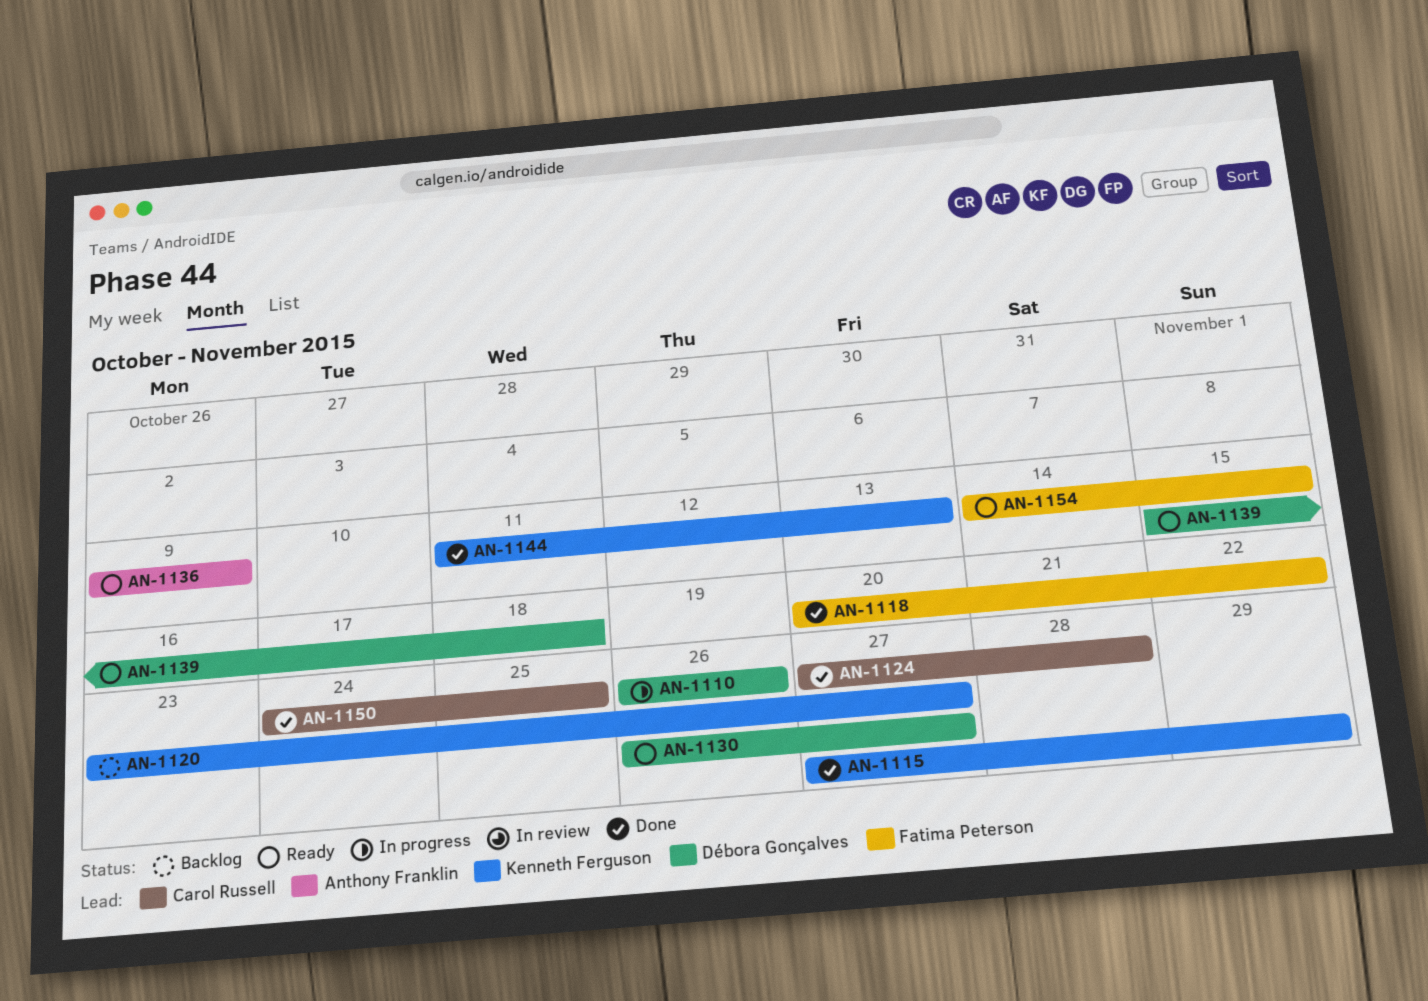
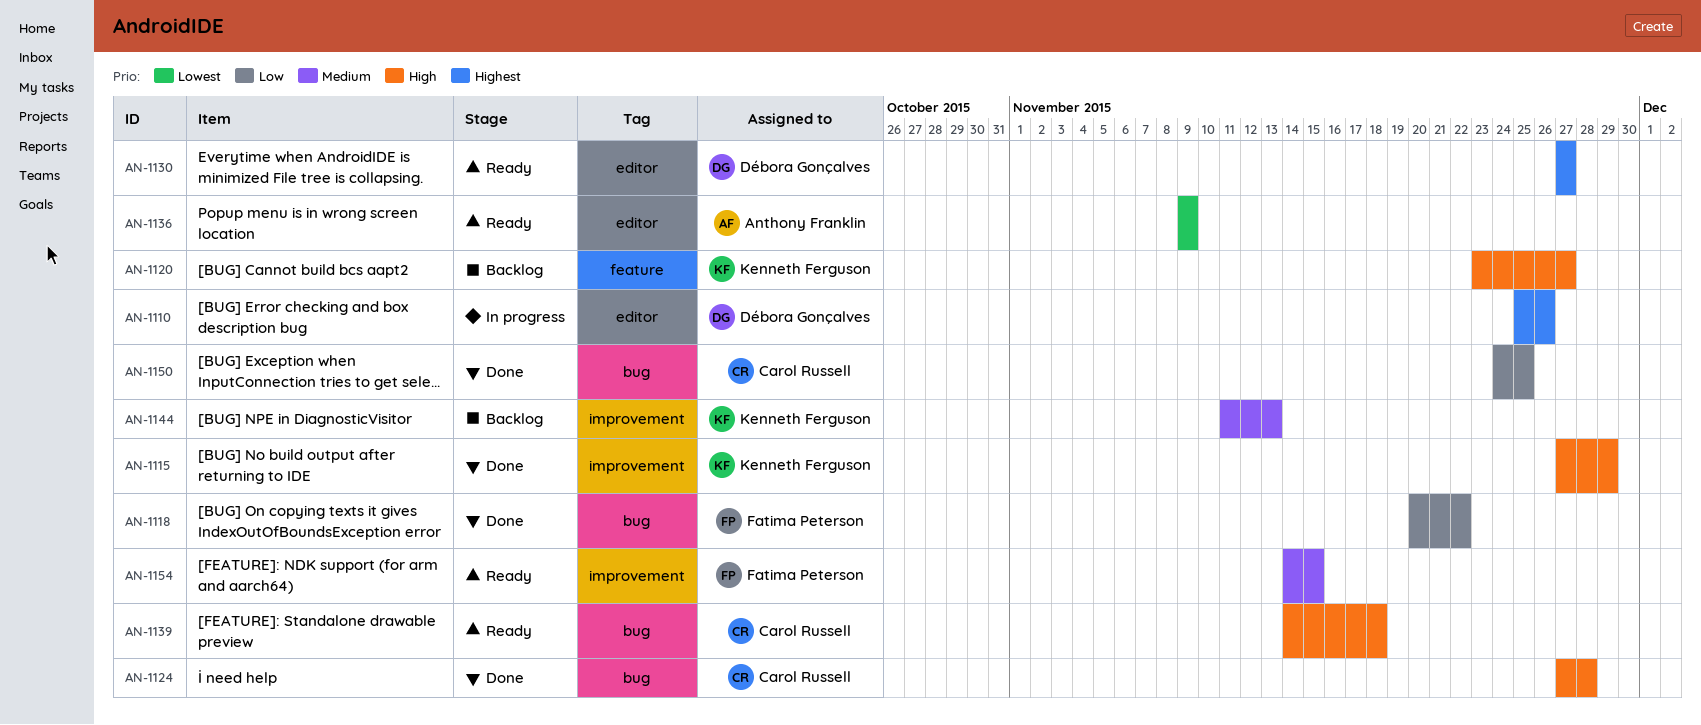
AN-1110, start: Nov 26 -> Nov 25
AN-1130, start: Nov 26 -> Nov 27
AN-1139, owner: Débora Gonçalves -> Carol Russell
AN-1139, start: Nov 15 -> Nov 14
AN-1144, status: Done -> Backlog

